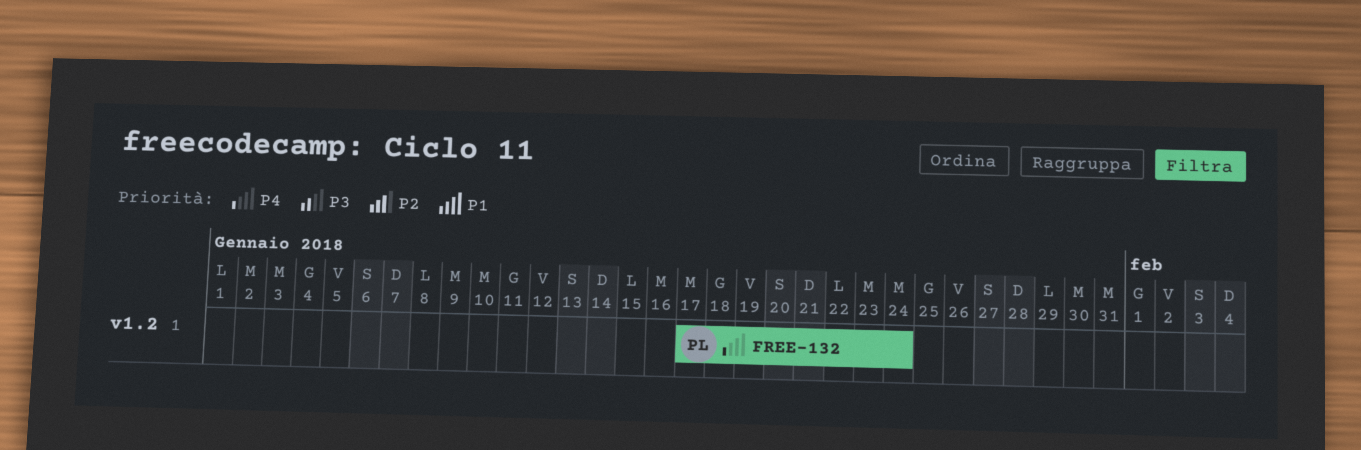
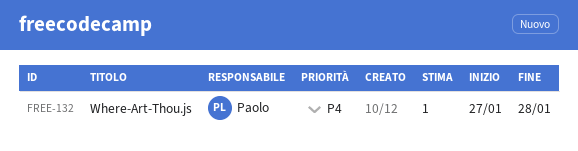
FREE-132, start: Jan 17 -> Jan 27
FREE-132, due: Jan 24 -> Jan 28

